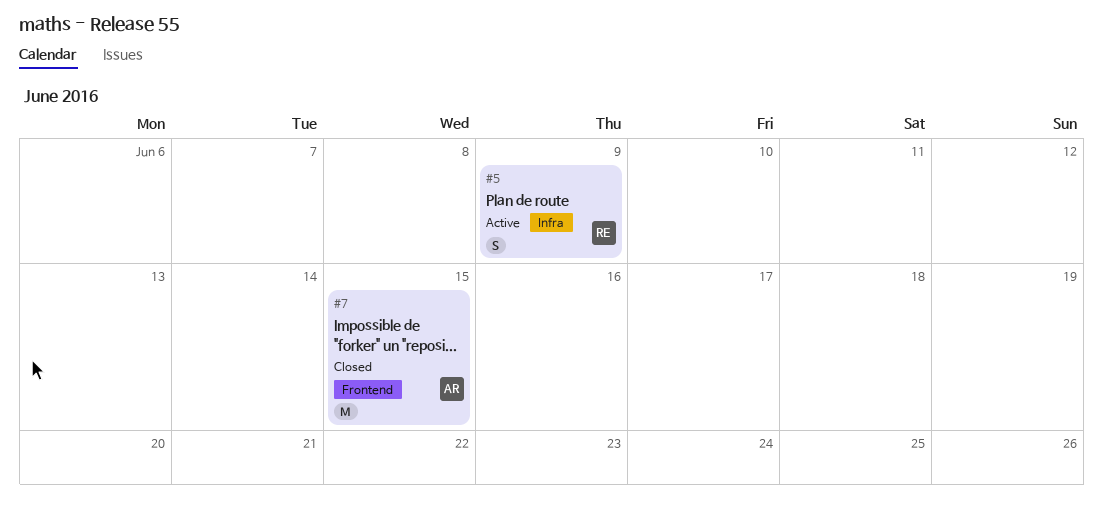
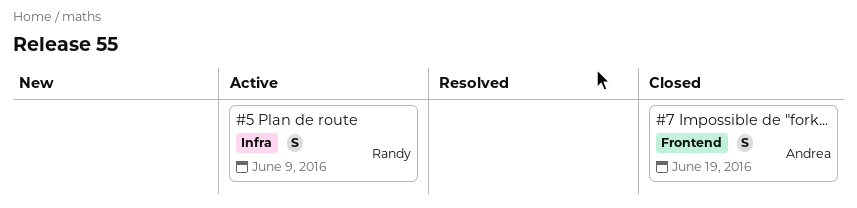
#7, estimate: M -> S
#7, due: Jun 15 -> Jun 19

